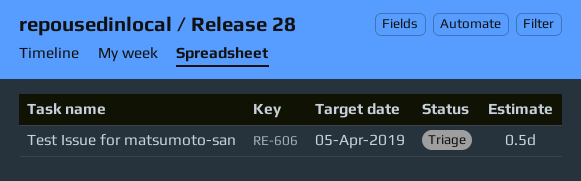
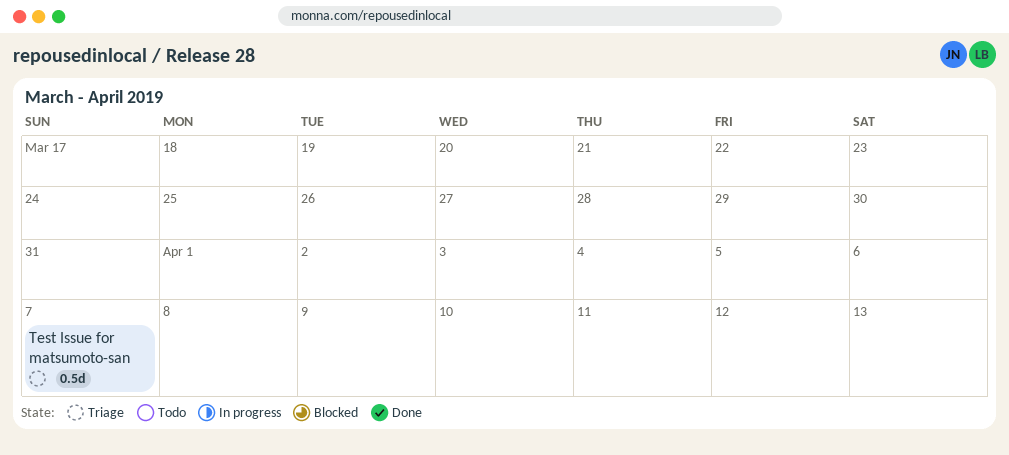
Test Issue for matsumoto-san, due: Apr 5 -> Apr 7

